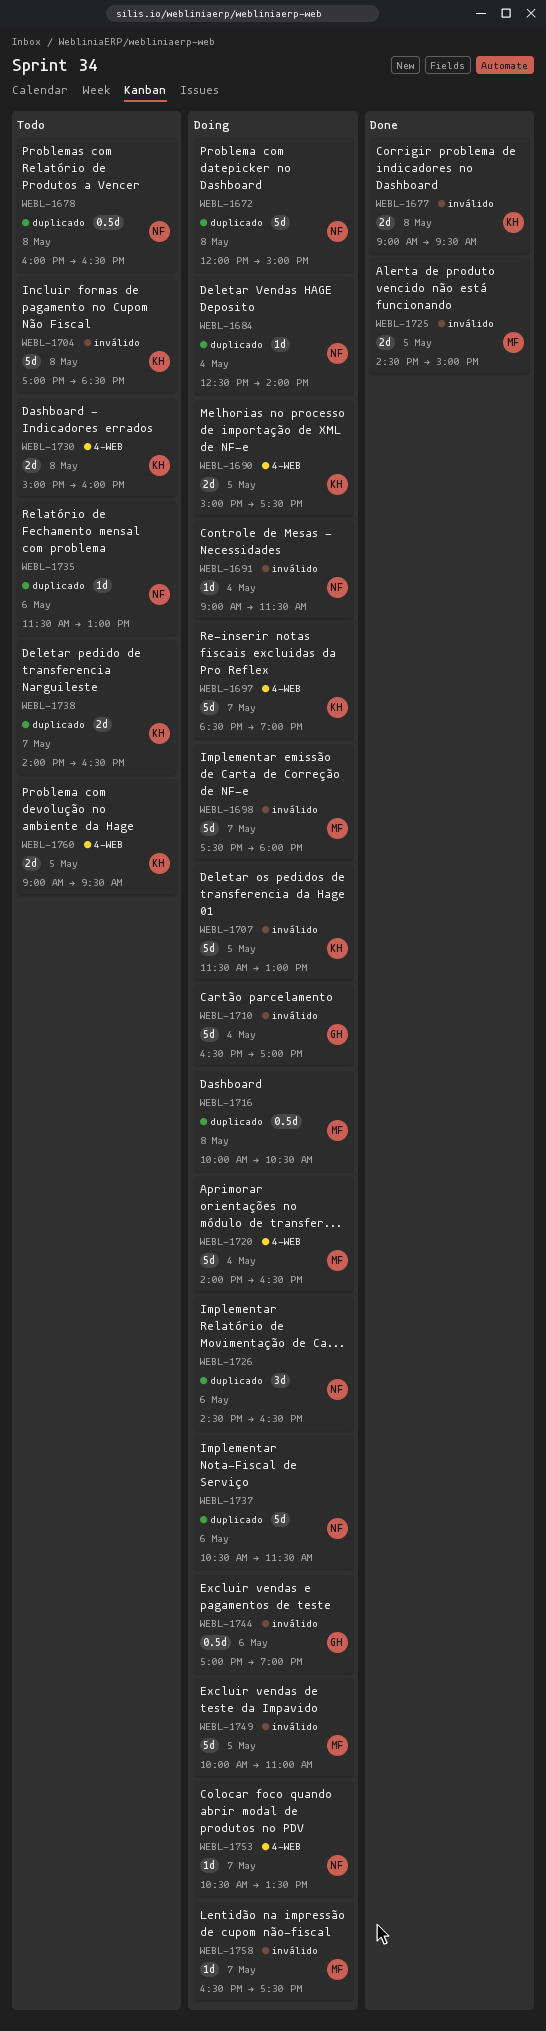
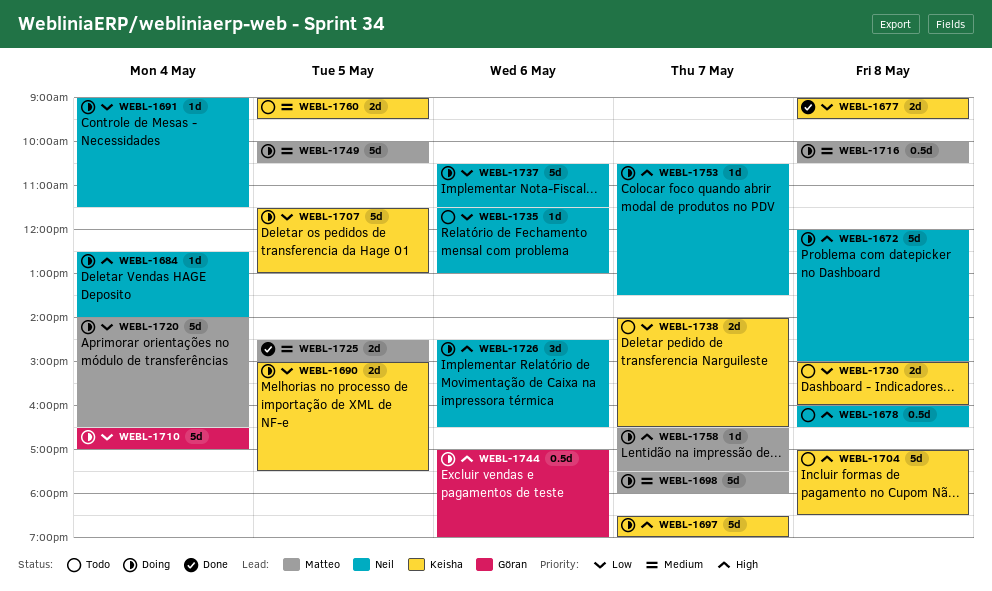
WEBL-1749, ends: 11:00 -> 10:30

